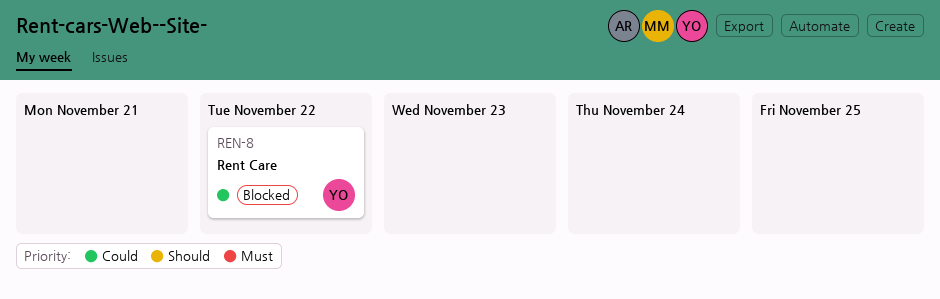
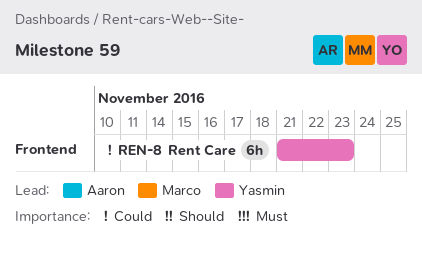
REN-8, due: Nov 22 -> Nov 23

